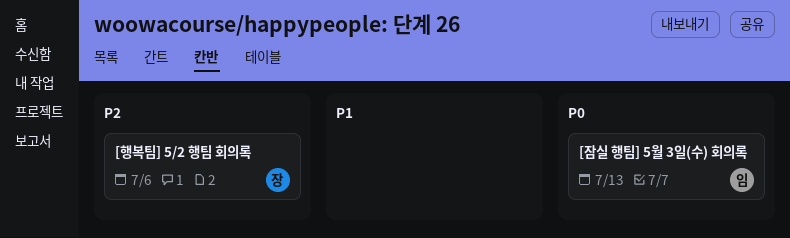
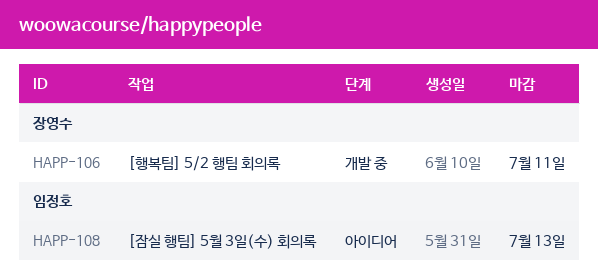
[행복팀] 5/2 행팀 회의록, due: Jul 6 -> Jul 11

